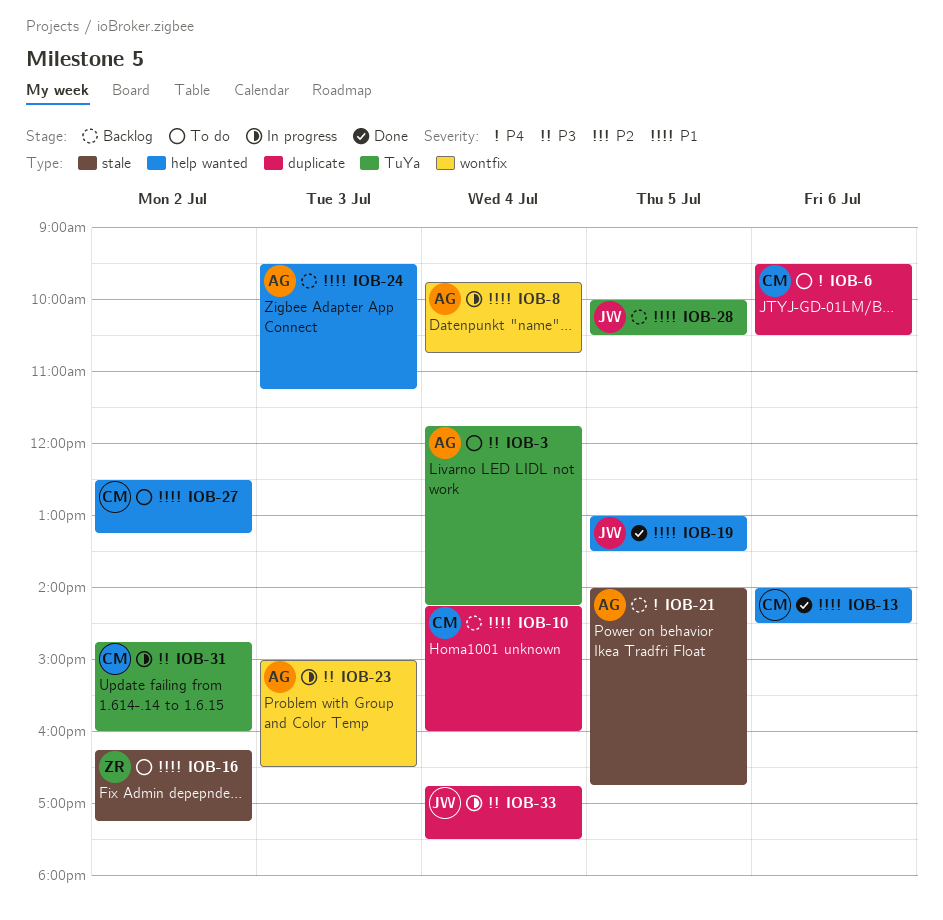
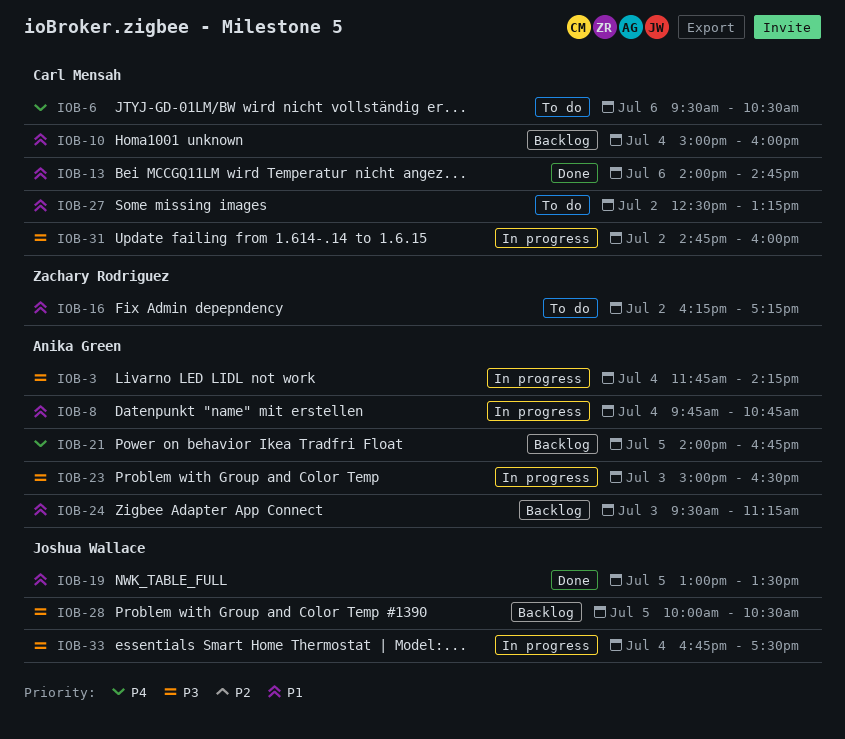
IOB-3, status: To do -> In progress
IOB-10, begins: 14:15 -> 15:00
IOB-13, ends: 14:30 -> 14:45
IOB-28, priority: P1 -> P3

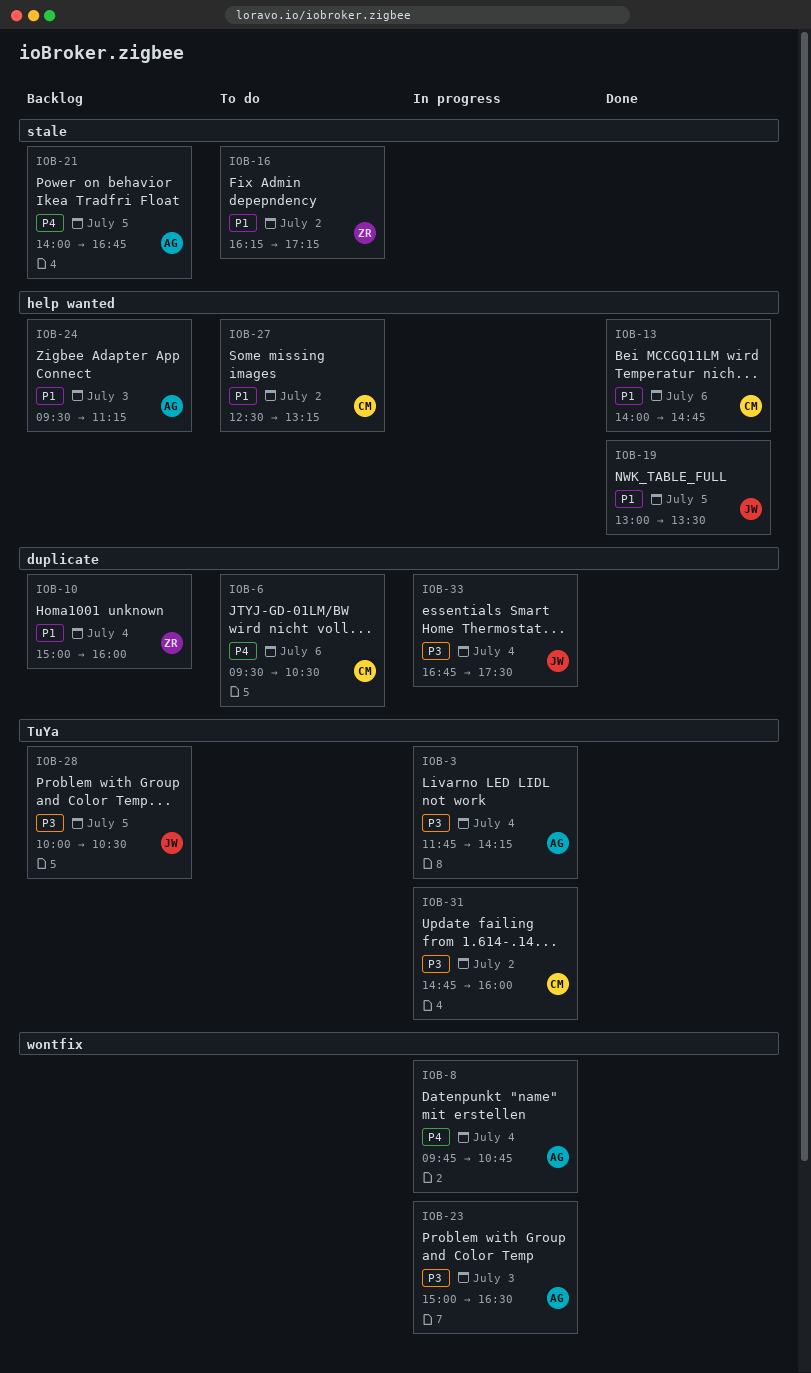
IOB-8, priority: P1 -> P4
IOB-10, owner: Carl Mensah -> Zachary Rodriguez

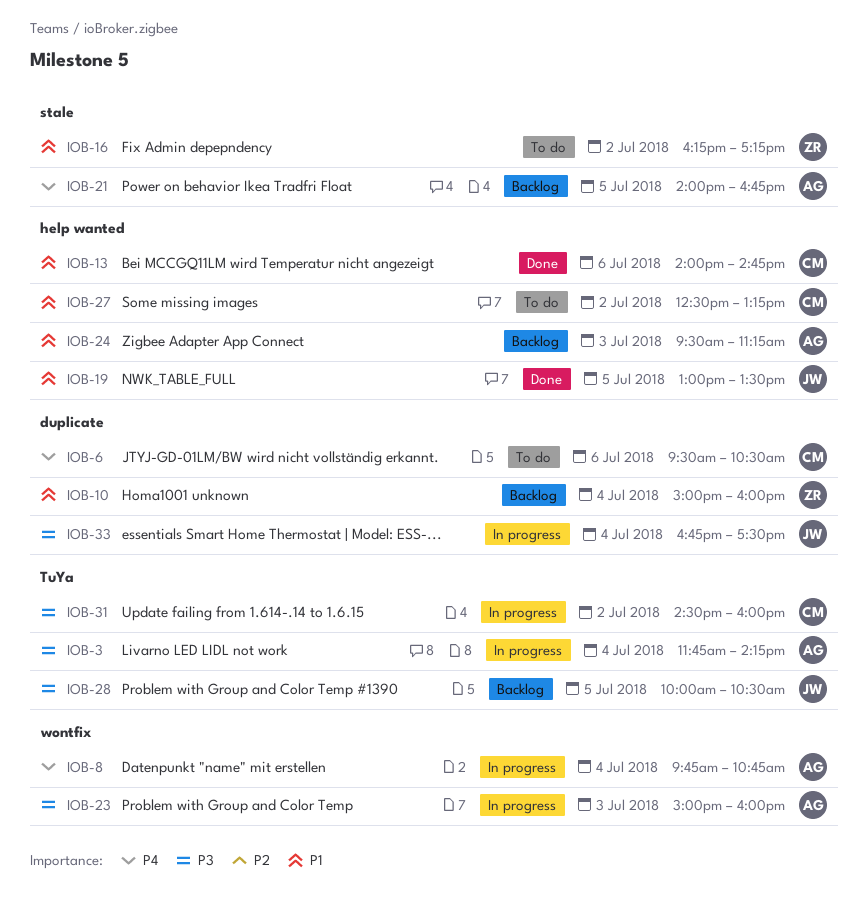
IOB-23, ends: 16:30 -> 16:00
IOB-31, begins: 14:45 -> 14:30

